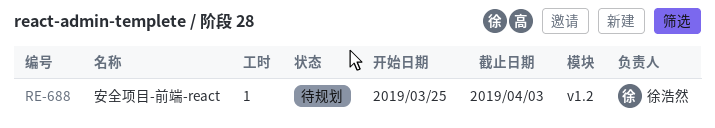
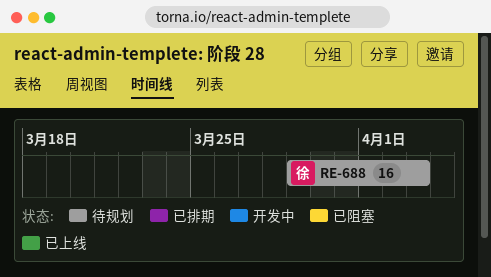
RE-688, estimate: 1 -> 16
RE-688, start: Mar 25 -> Mar 29

